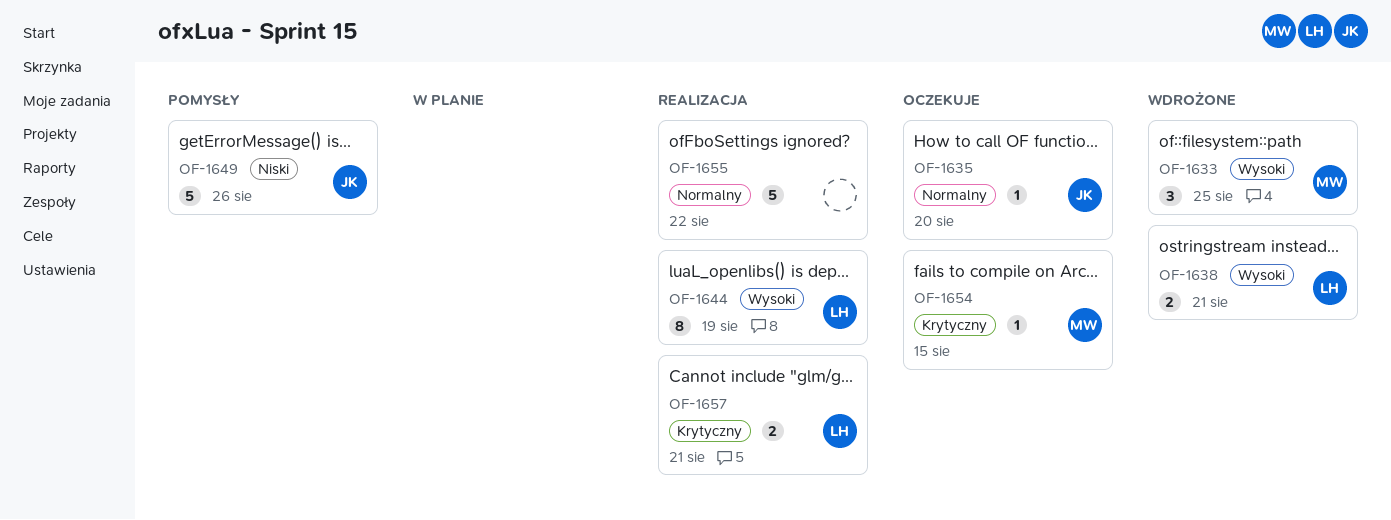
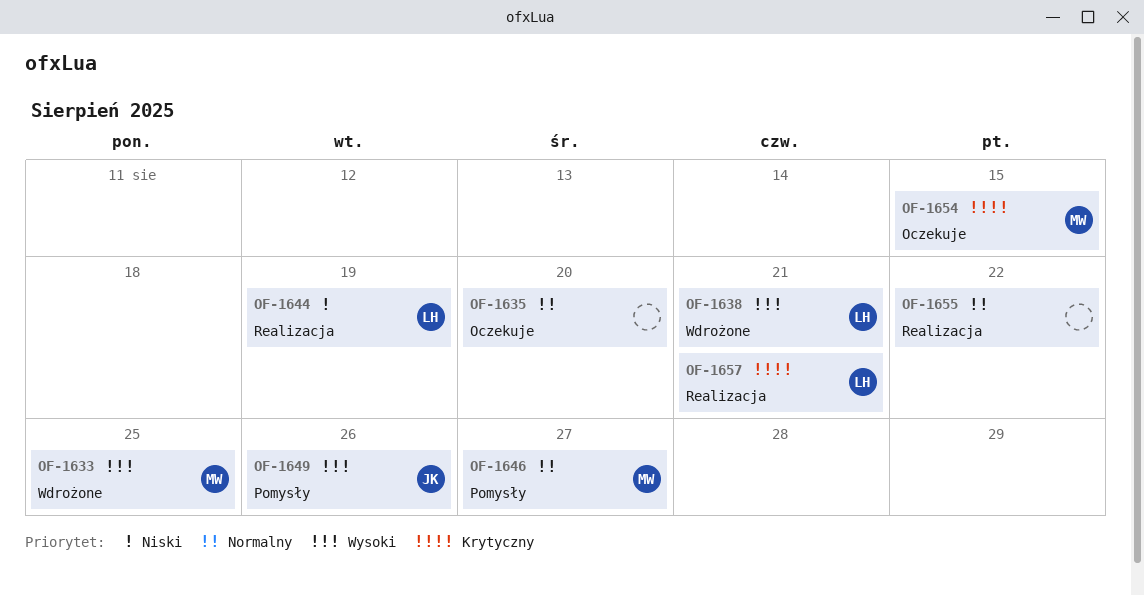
OF-1635, owner: JK -> none
OF-1644, priority: Wysoki -> Niski
OF-1646: none -> present
OF-1649, priority: Niski -> Wysoki

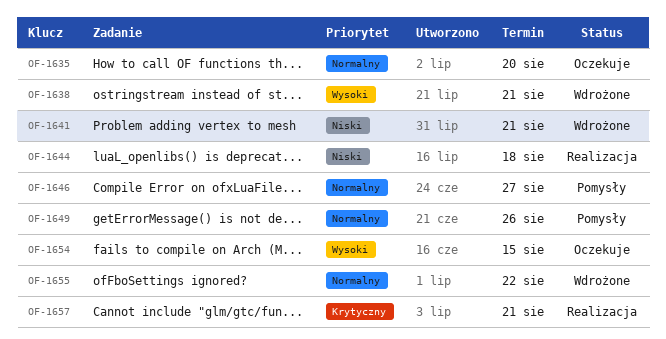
OF-1633: present -> none
OF-1641: none -> present
OF-1644, due: Aug 19 -> Aug 18
OF-1649, priority: Wysoki -> Normalny
OF-1654, priority: Krytyczny -> Wysoki
OF-1655, status: Realizacja -> Wdrożone

